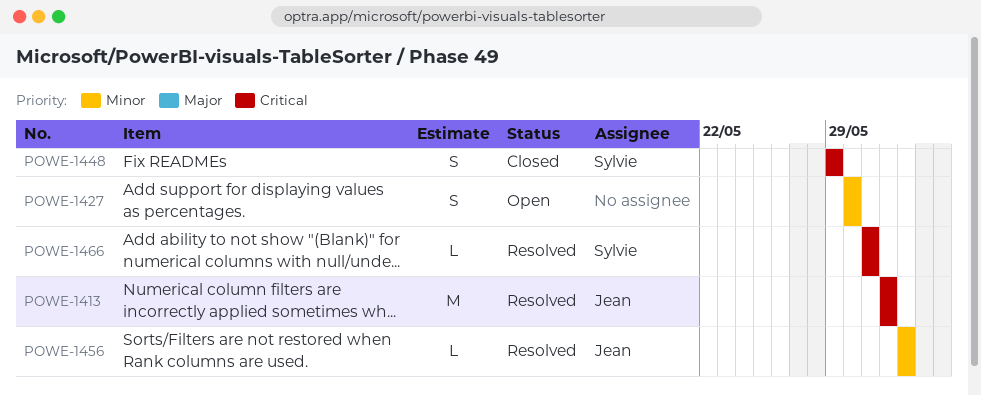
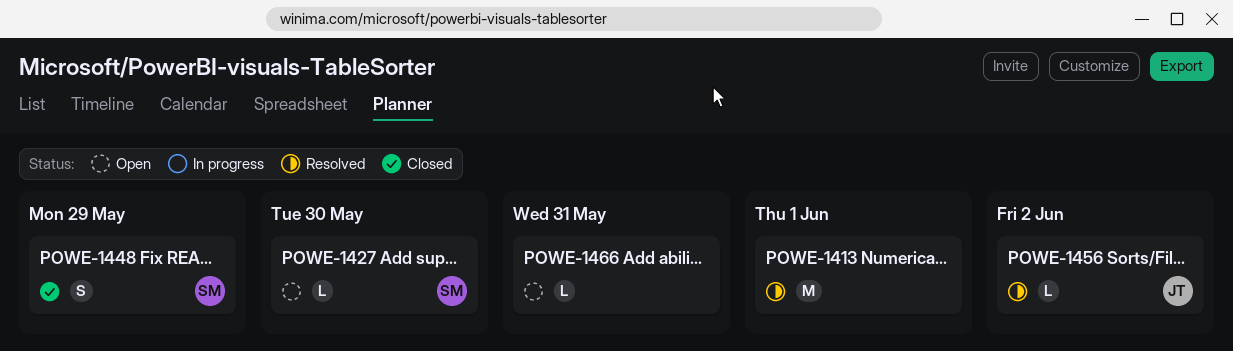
POWE-1413, owner: Jean -> none
POWE-1427, owner: none -> Sylvie
POWE-1427, estimate: S -> L
POWE-1466, status: Resolved -> Open
POWE-1466, owner: Sylvie -> none

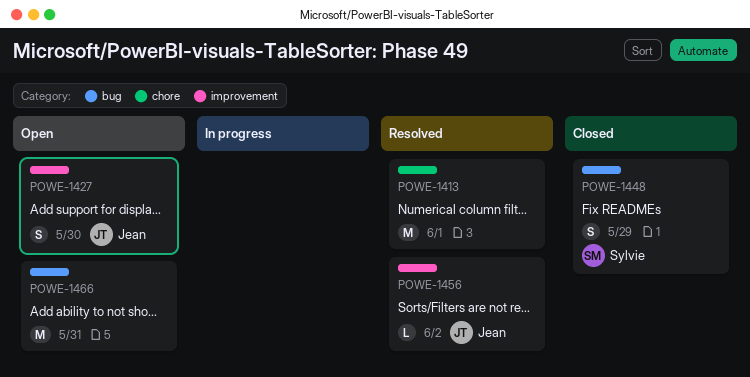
POWE-1427, owner: Sylvie -> Jean
POWE-1427, estimate: L -> S
POWE-1466, estimate: L -> M

